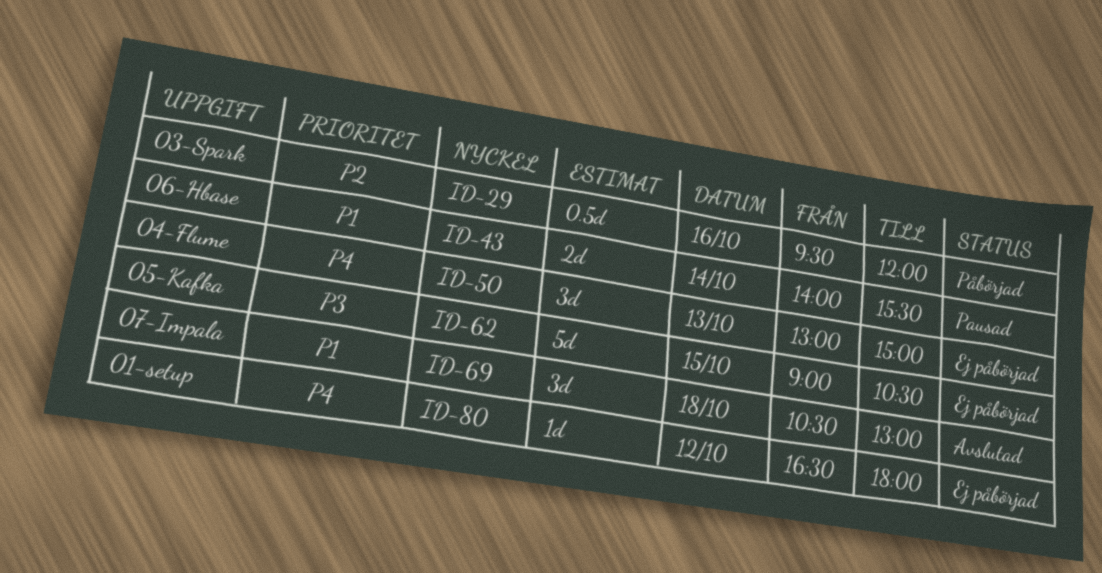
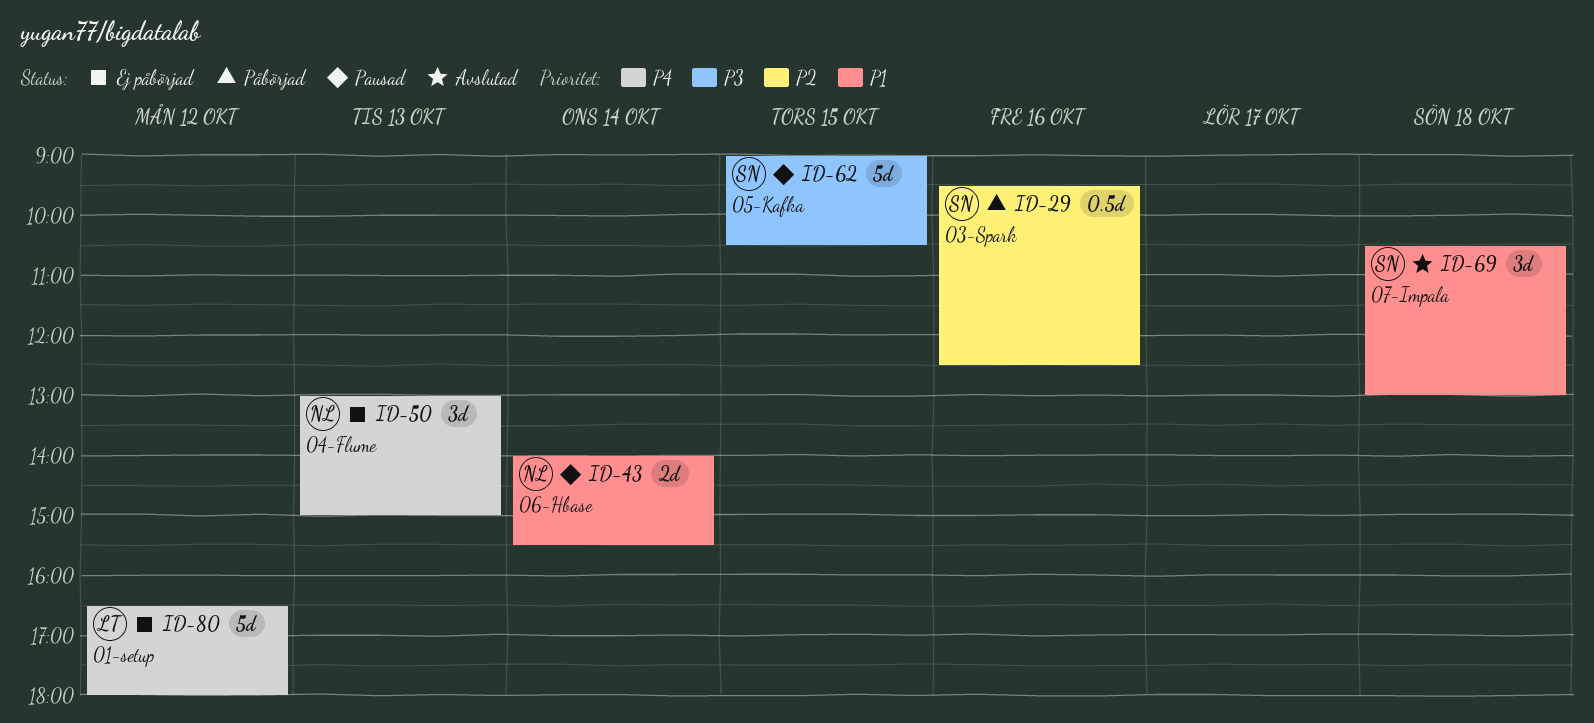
ID-29, ends: 12:00 -> 12:30
ID-62, status: Ej påbörjad -> Pausad
ID-80, estimate: 1d -> 5d

